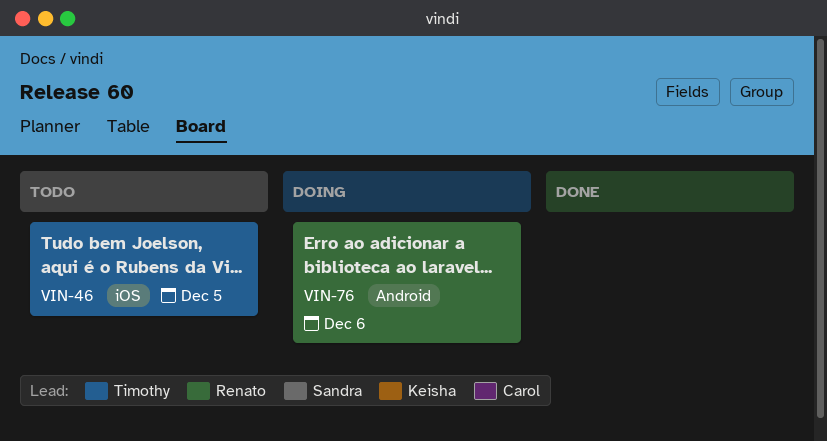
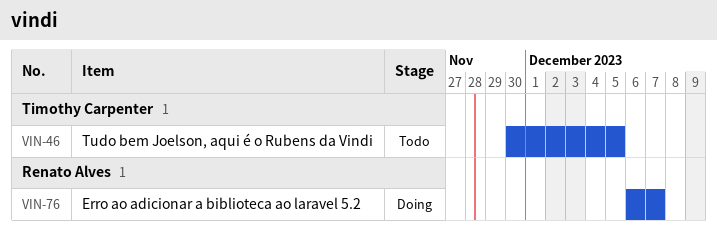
VIN-76, due: Dec 6 -> Dec 7

